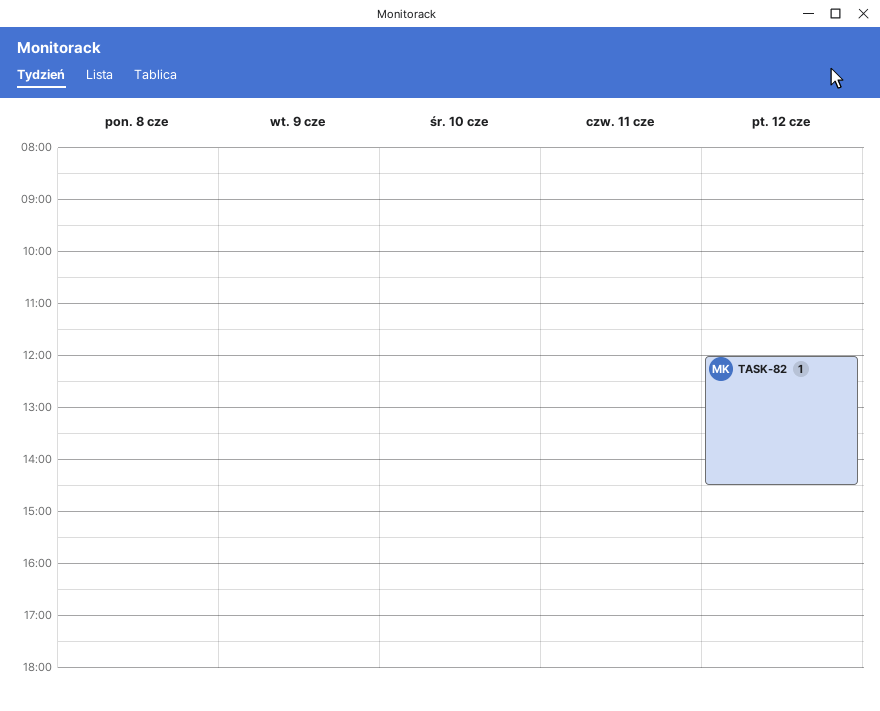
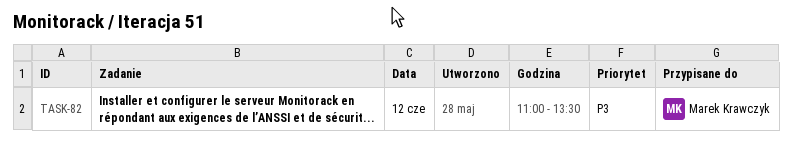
TASK-82, begins: 12:00 -> 11:00
TASK-82, ends: 14:30 -> 13:30

